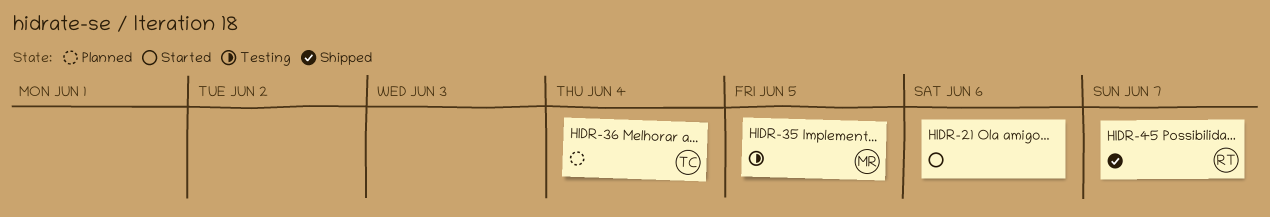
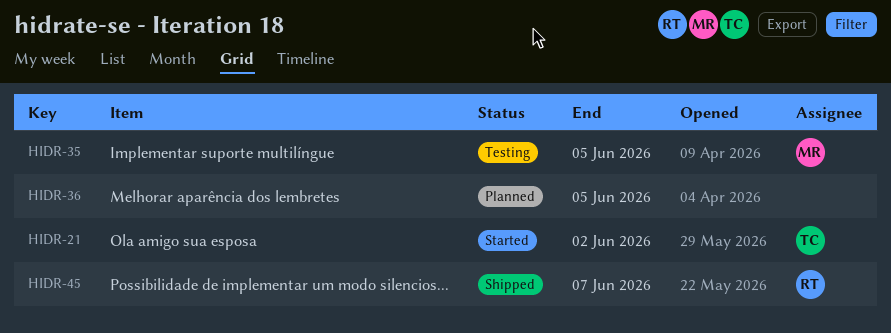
HIDR-21, owner: none -> TC
HIDR-21, due: Jun 6 -> Jun 2
HIDR-36, owner: TC -> none
HIDR-36, due: Jun 4 -> Jun 5

